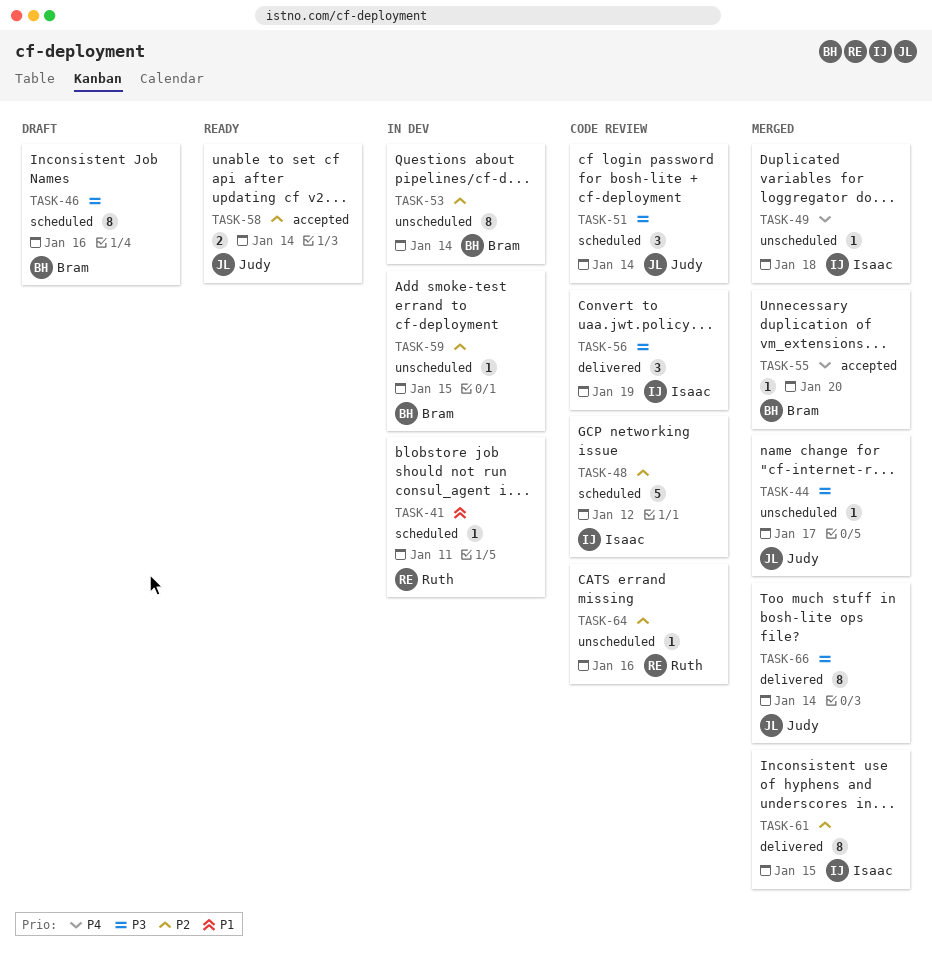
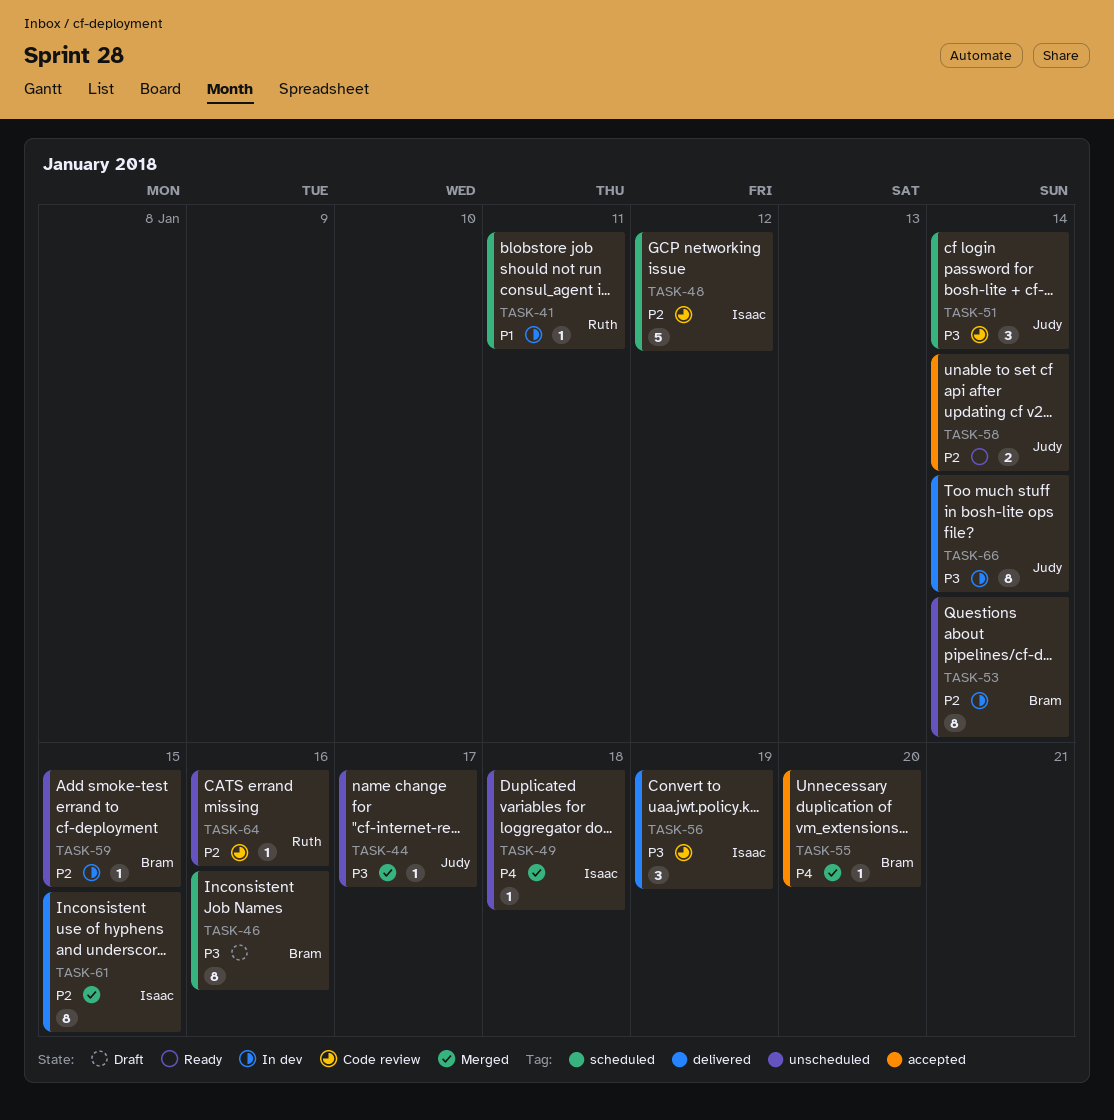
TASK-66, status: Merged -> In dev

